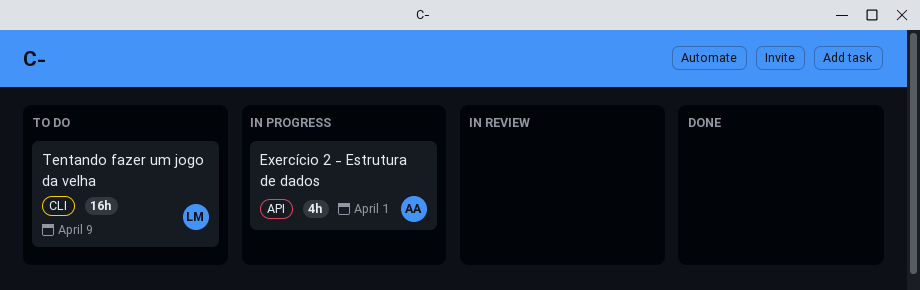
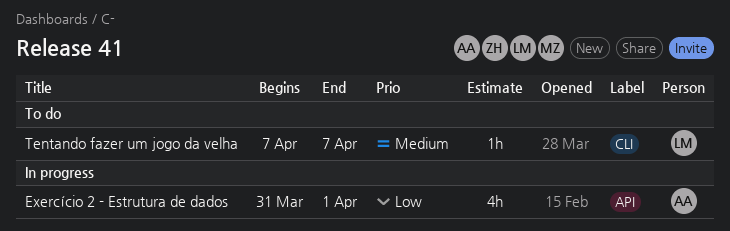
Tentando fazer um jogo da velha, estimate: 16h -> 1h
Tentando fazer um jogo da velha, due: Apr 9 -> Apr 7

